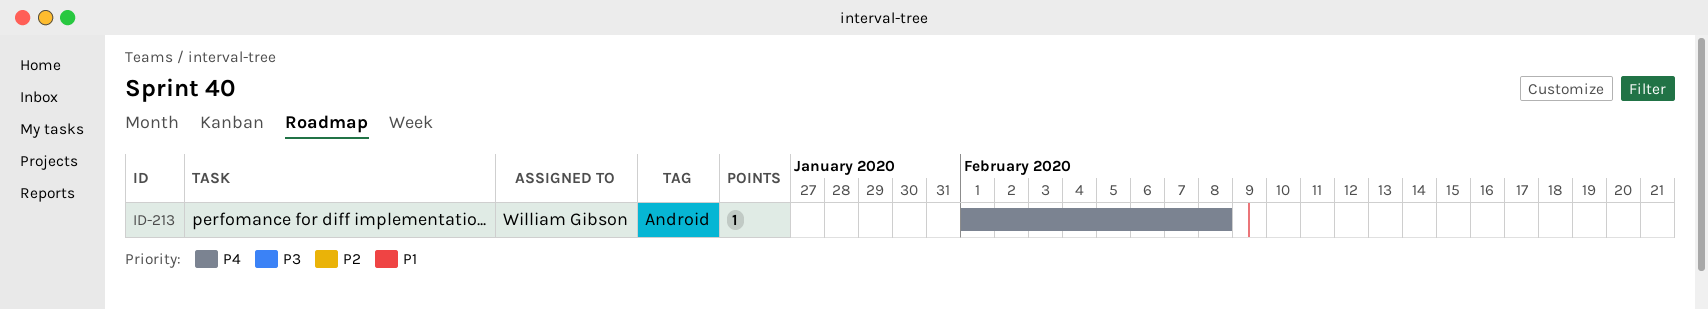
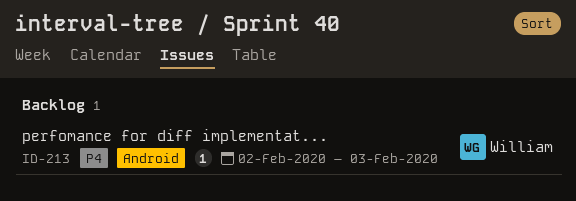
ID-213, start: Feb 1 -> Feb 2
ID-213, due: Feb 8 -> Feb 3

